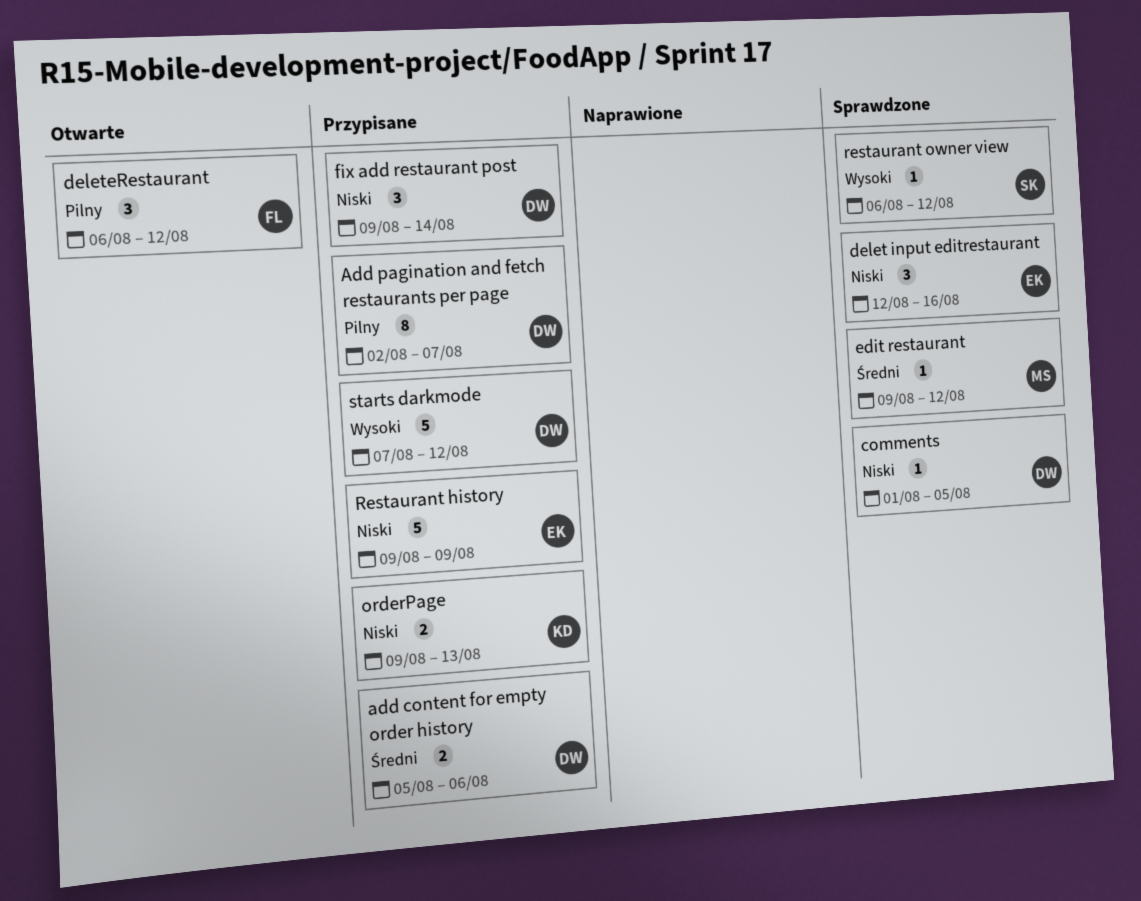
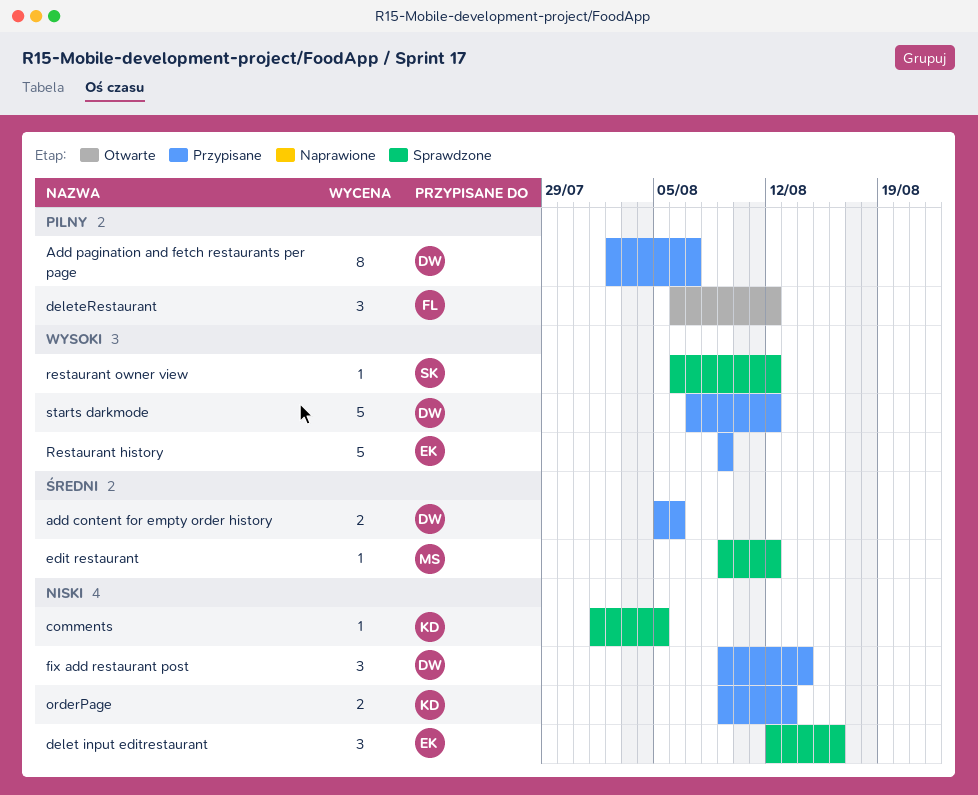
comments, owner: DW -> KD
Restaurant history, priority: Niski -> Wysoki

